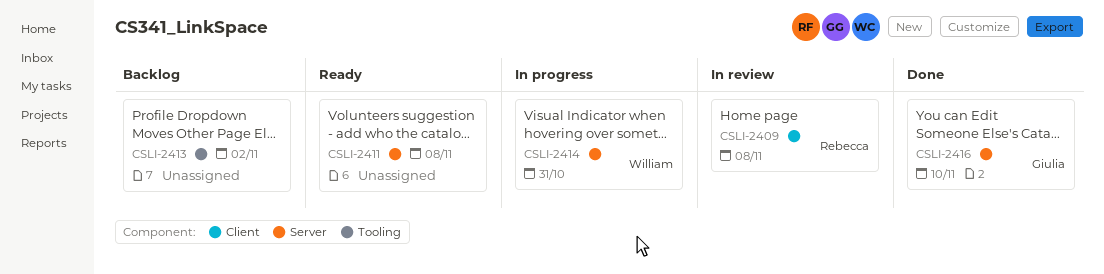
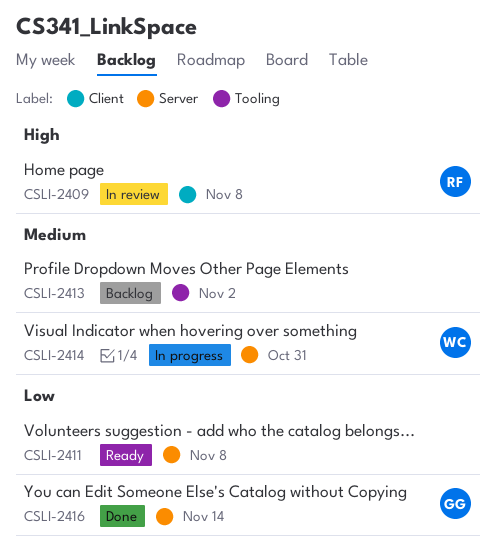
CSLI-2416, due: Nov 10 -> Nov 14

